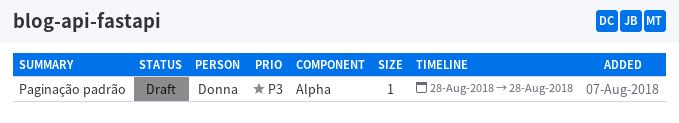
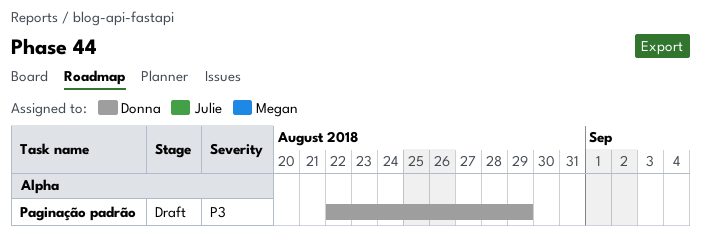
Paginação padrão, start: Aug 28 -> Aug 22
Paginação padrão, due: Aug 28 -> Aug 29

